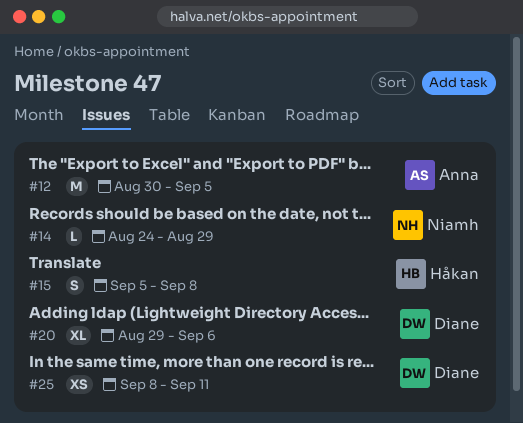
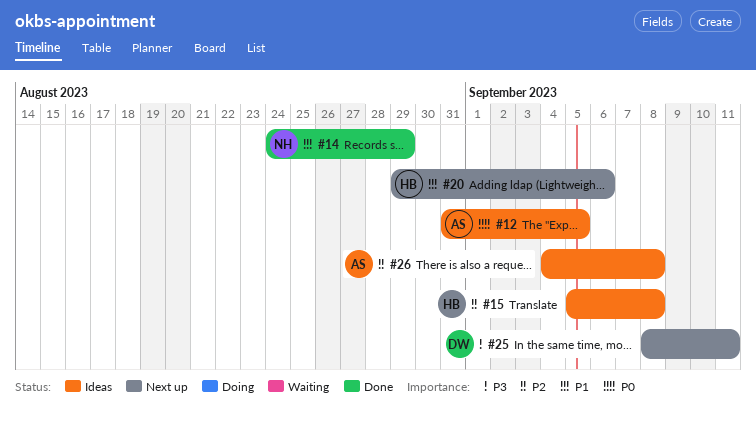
#12, start: Aug 30 -> Aug 31
#20, owner: Diane -> Håkan
#26: none -> present

